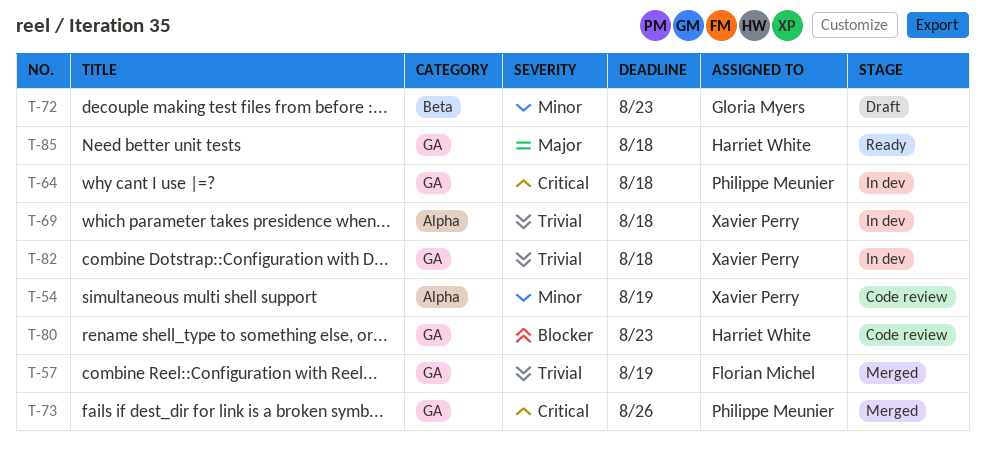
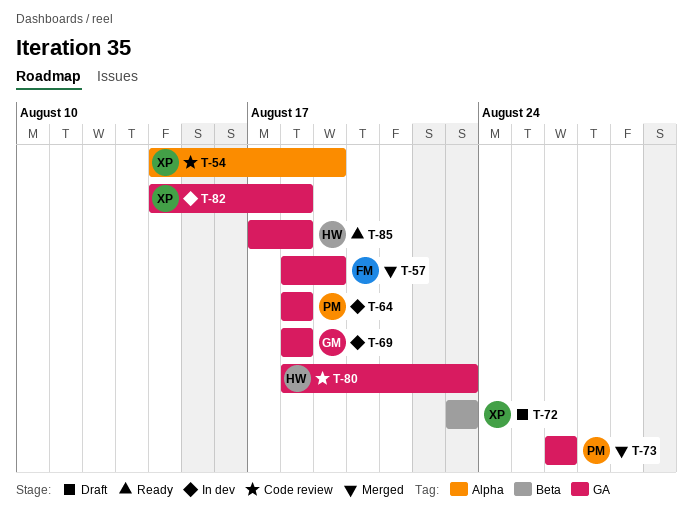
T-69, owner: Xavier Perry -> Gloria Myers
T-69, label: Alpha -> GA
T-72, owner: Gloria Myers -> Xavier Perry

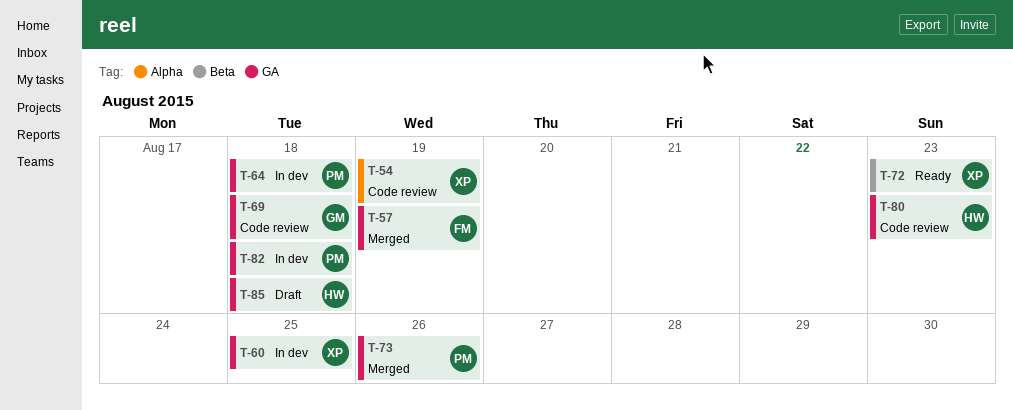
T-60: none -> present
T-69, status: In dev -> Code review
T-72, status: Draft -> Ready
T-82, owner: XP -> PM
T-85, status: Ready -> Draft

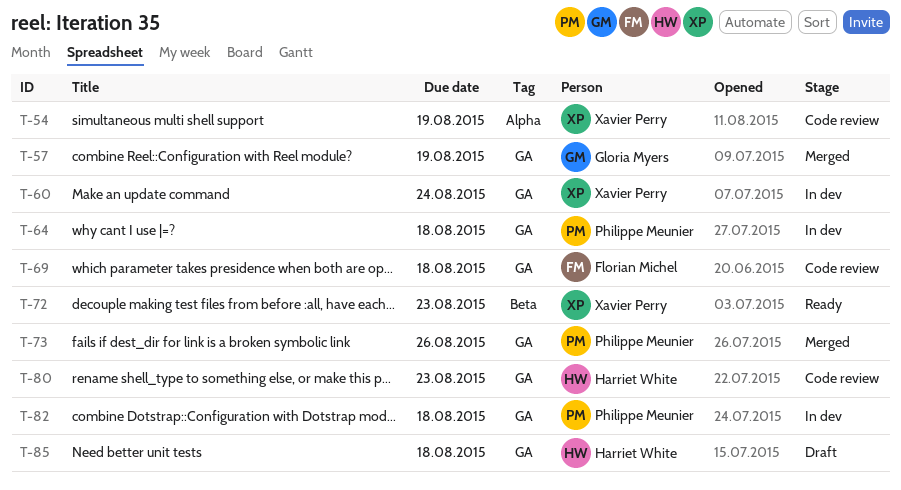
T-57, owner: Florian Michel -> Gloria Myers
T-60, due: Aug 25 -> Aug 24
T-69, owner: Gloria Myers -> Florian Michel

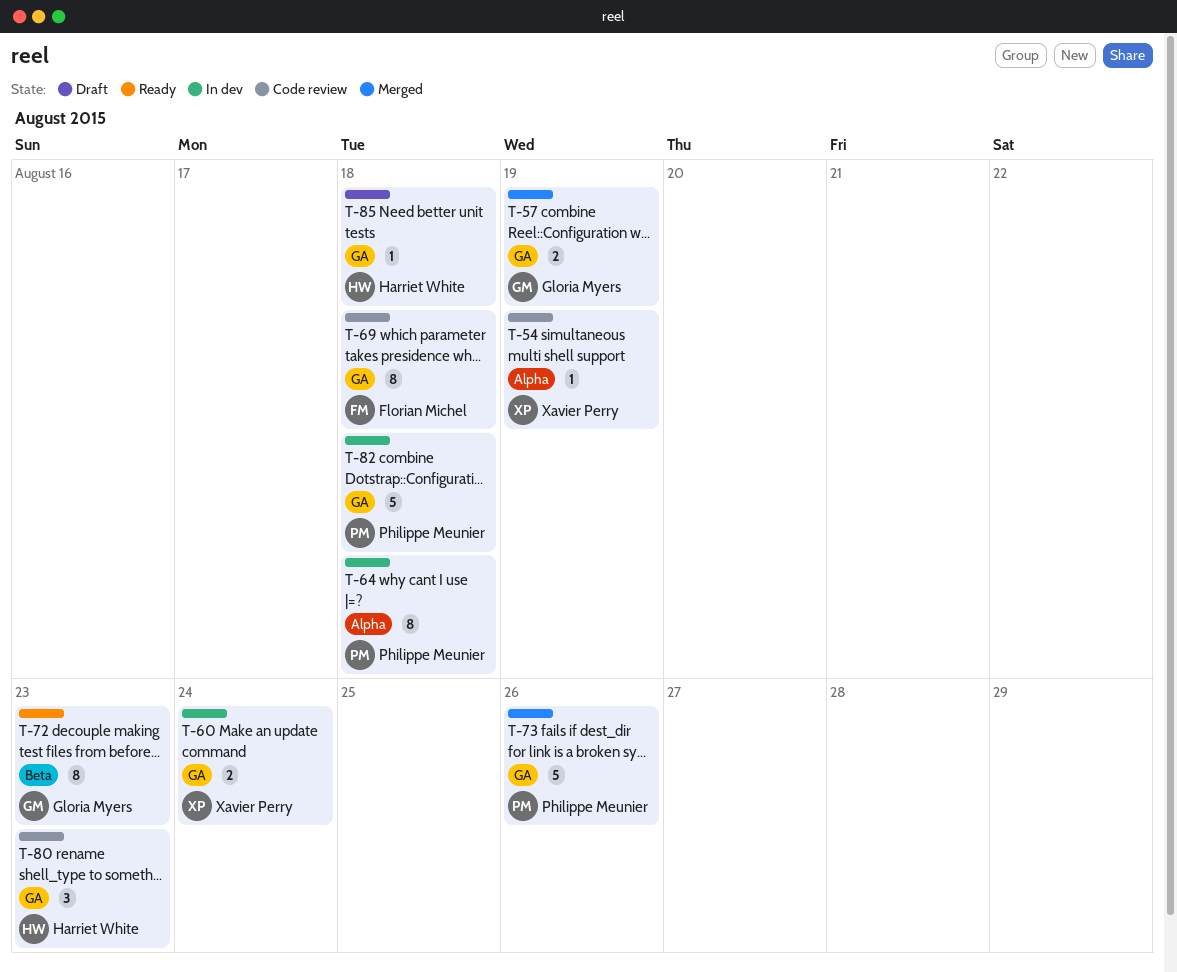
T-64, label: GA -> Alpha
T-72, owner: Xavier Perry -> Gloria Myers

